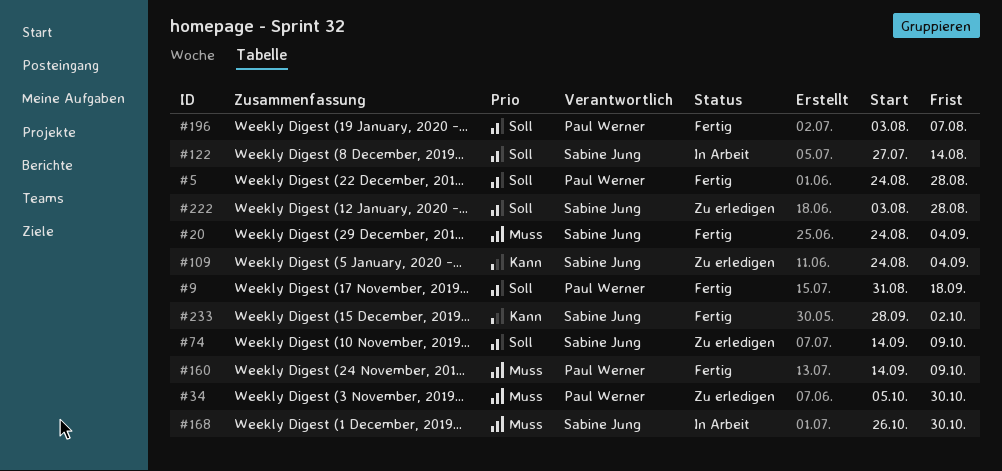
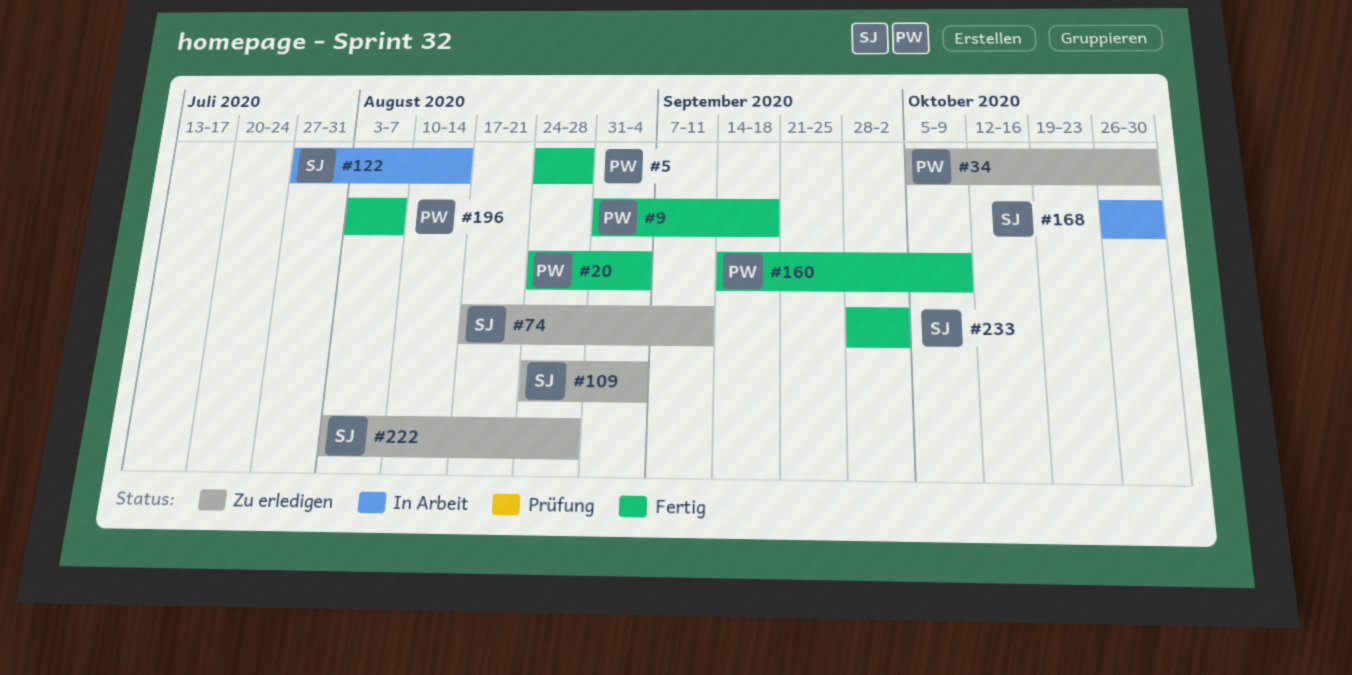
#20, owner: Sabine Jung -> Paul Werner
#74, start: Sep 14 -> Aug 17
#74, due: Oct 9 -> Sep 11

